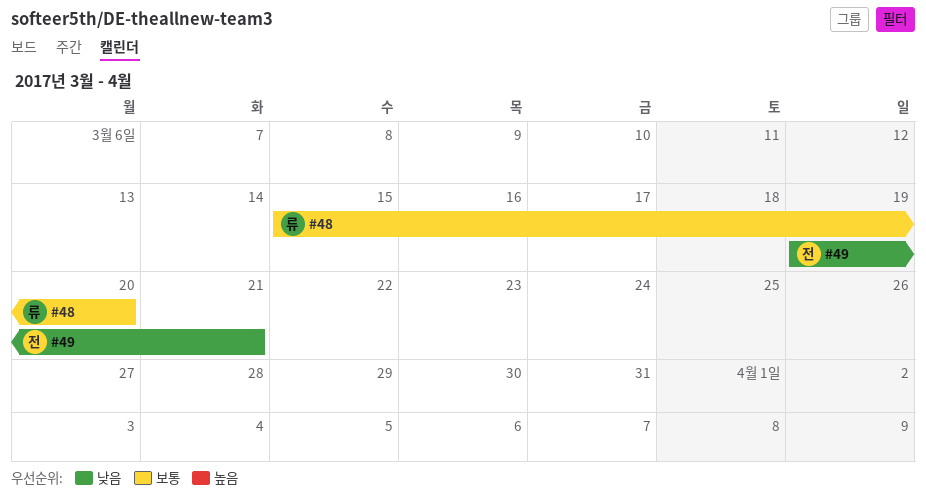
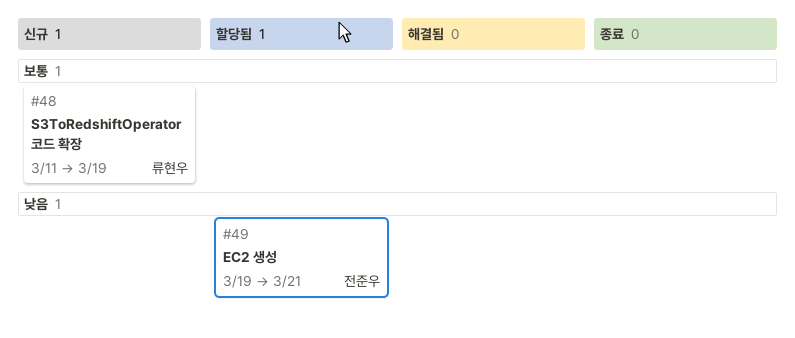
#48, start: Mar 15 -> Mar 11
#48, due: Mar 20 -> Mar 19

